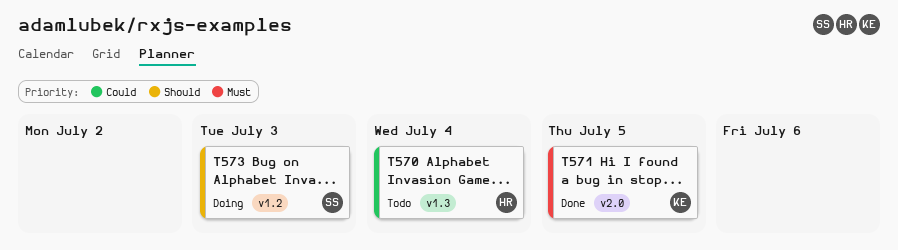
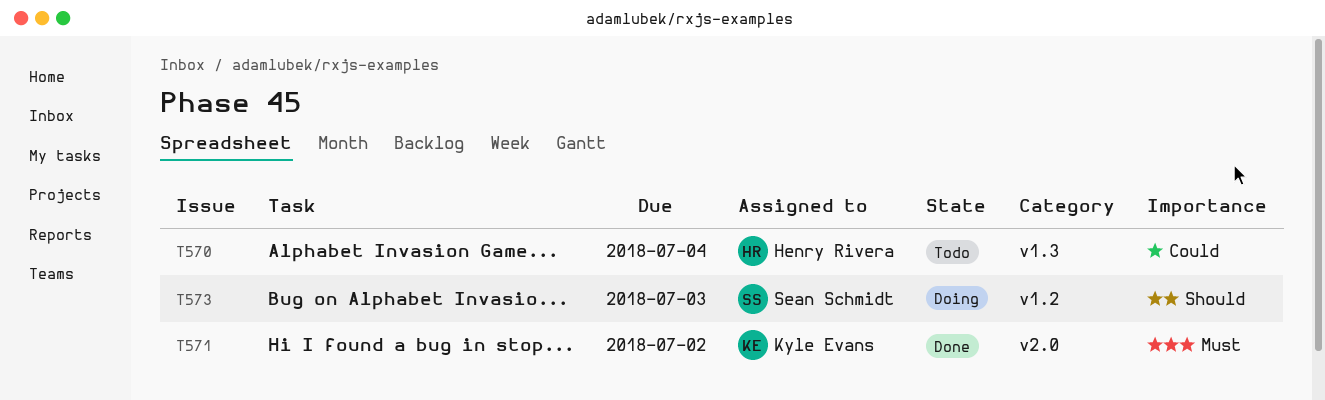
T571, due: Jul 5 -> Jul 2

